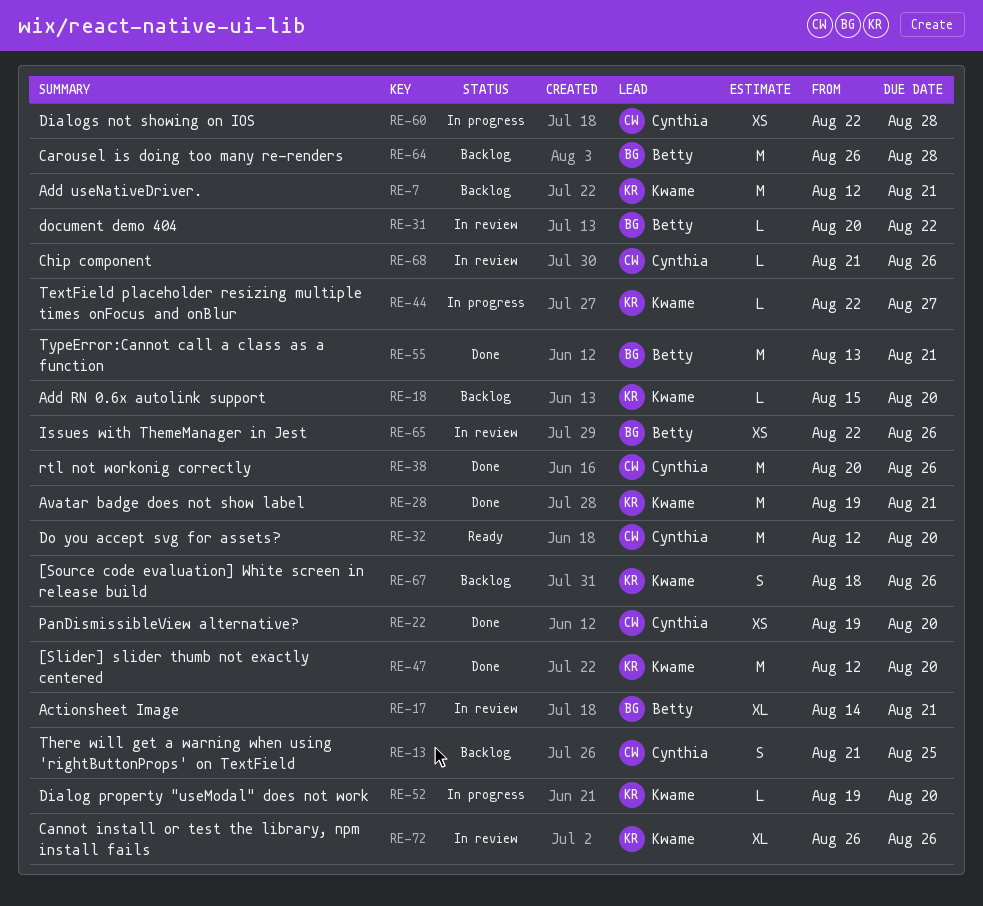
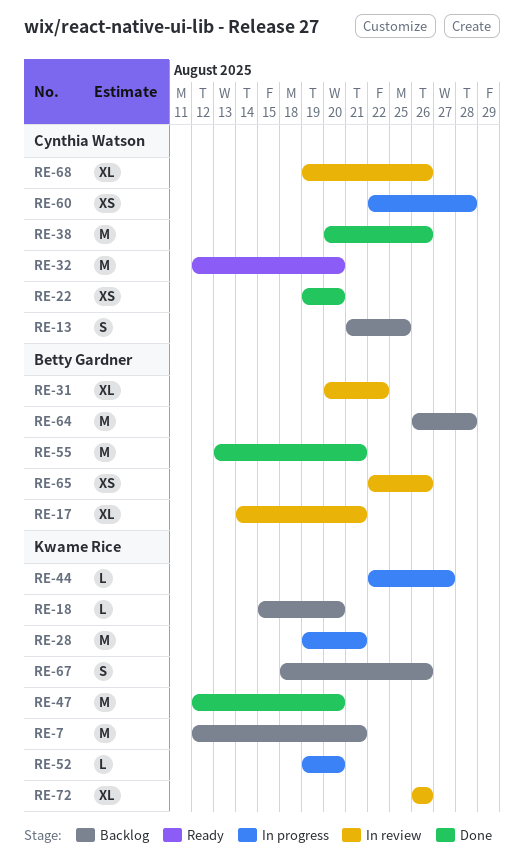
RE-28, status: Done -> In progress
RE-31, estimate: L -> XL
RE-68, estimate: L -> XL
RE-68, start: Aug 21 -> Aug 19

